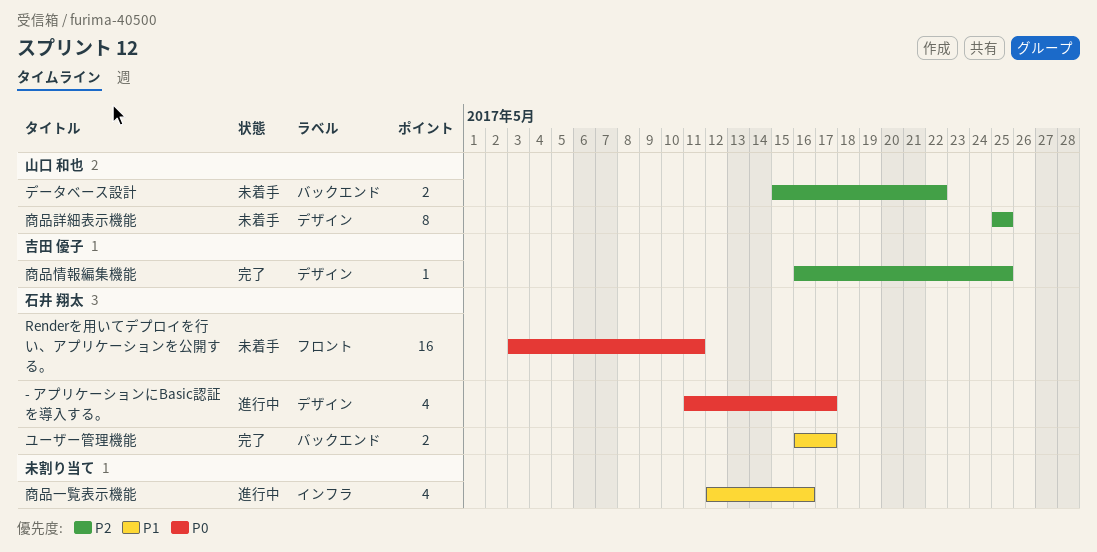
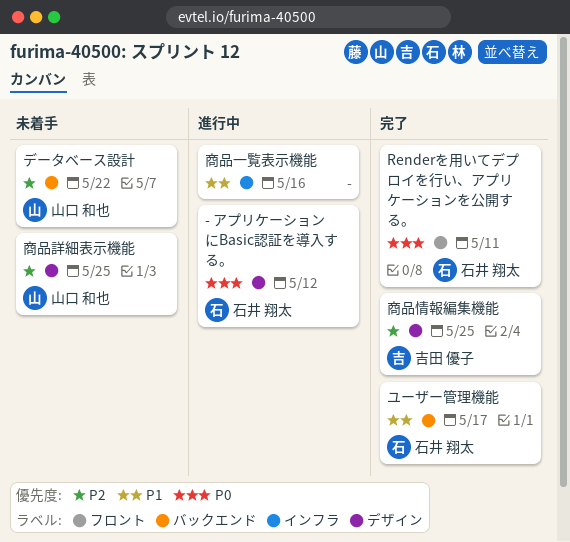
- アプリケーションにBasic認証を導入する。, due: May 17 -> May 12
Renderを用いてデプロイを行い、アプリケーションを公開する。, status: 未着手 -> 完了

